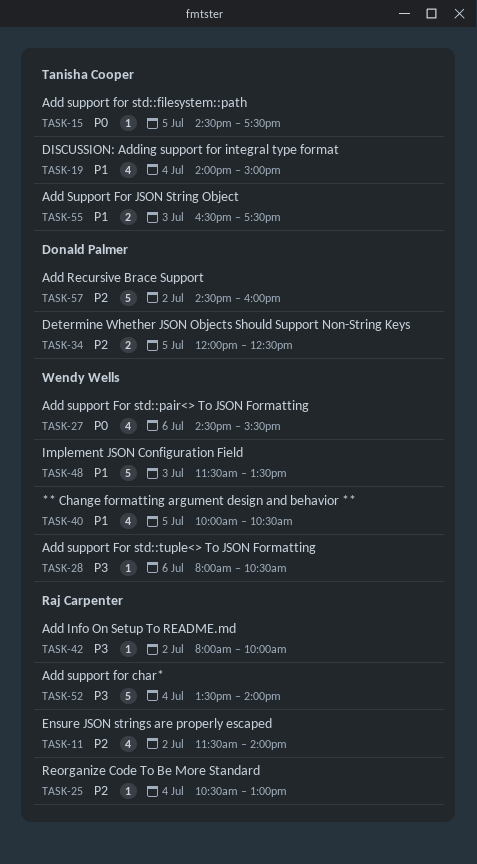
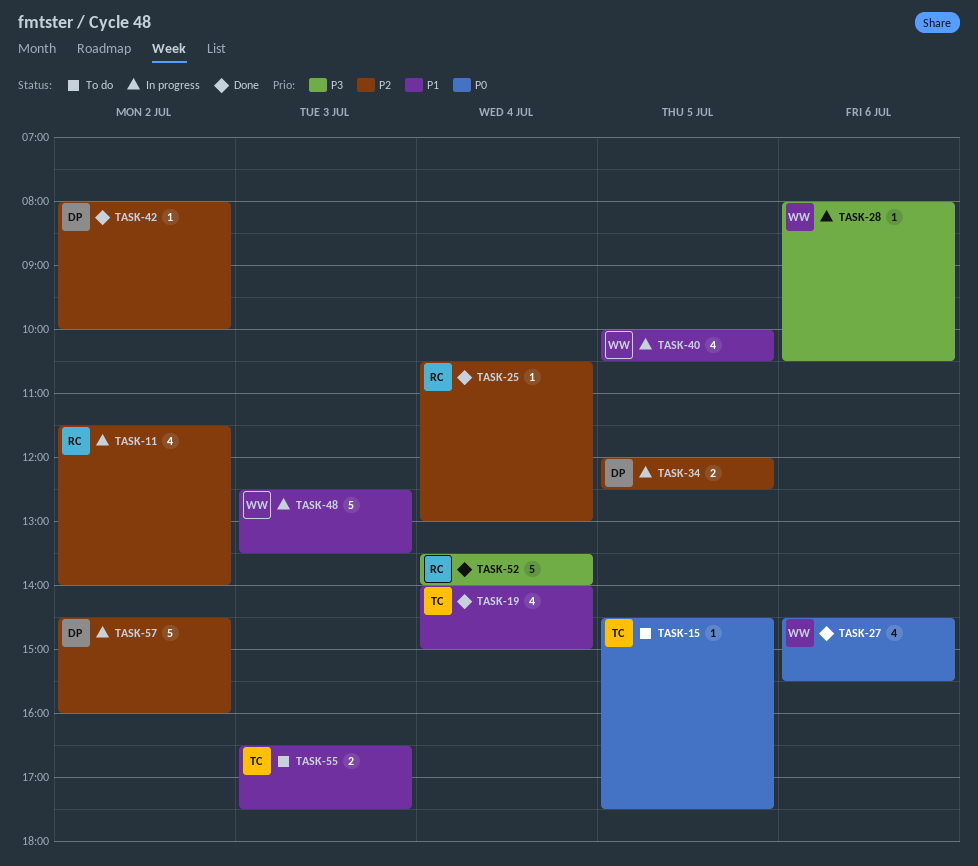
TASK-42, owner: Raj Carpenter -> Donald Palmer
TASK-42, priority: P3 -> P2
TASK-48, begins: 11:30 -> 12:30

